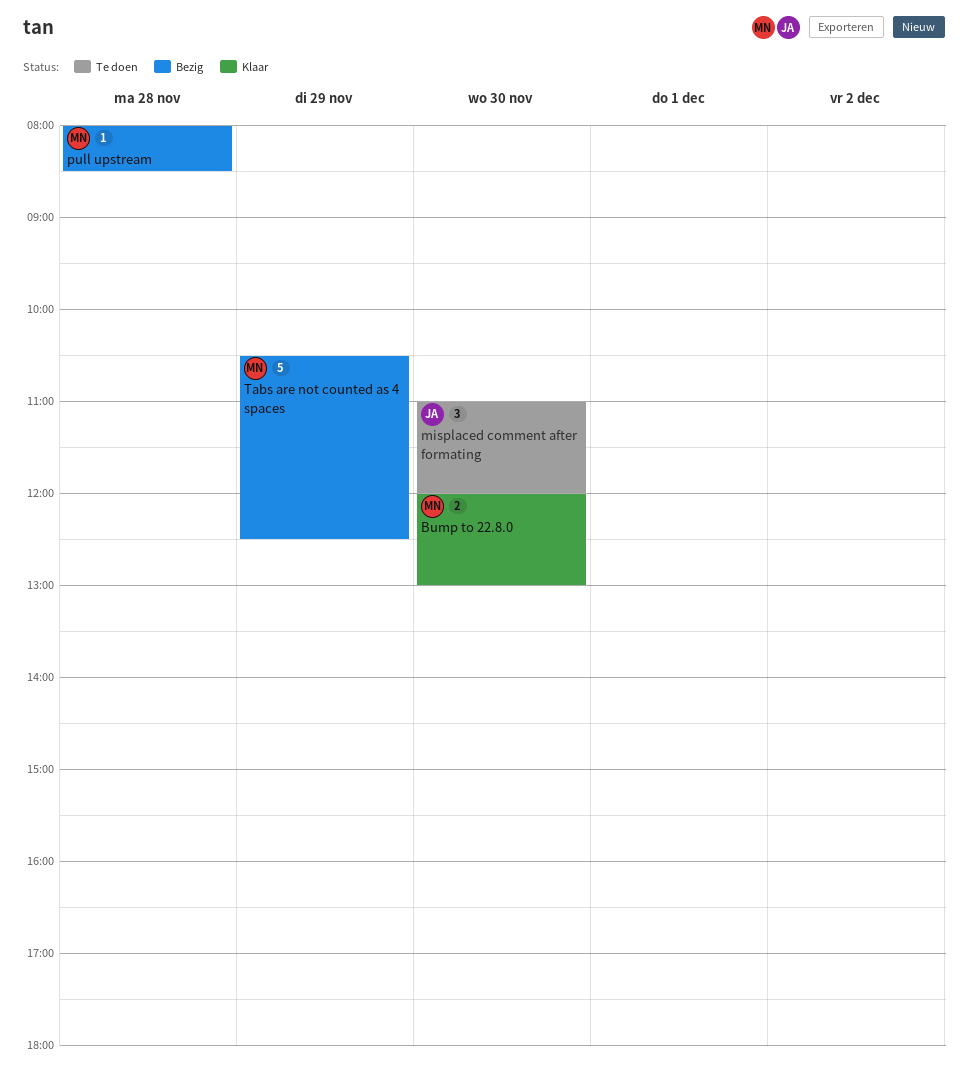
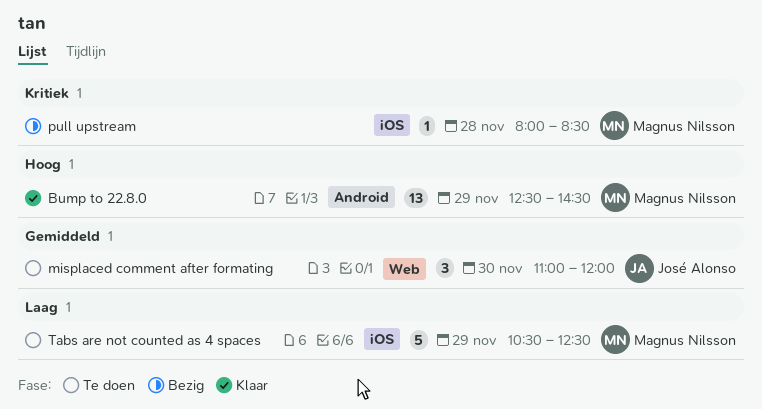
Bump to 22.8.0, estimate: 2 -> 13
Bump to 22.8.0, day: Nov 30 -> Nov 29
Bump to 22.8.0, begins: 12:00 -> 12:30
Bump to 22.8.0, ends: 13:00 -> 14:30
Tabs are not counted as 4 spaces, status: Bezig -> Te doen

